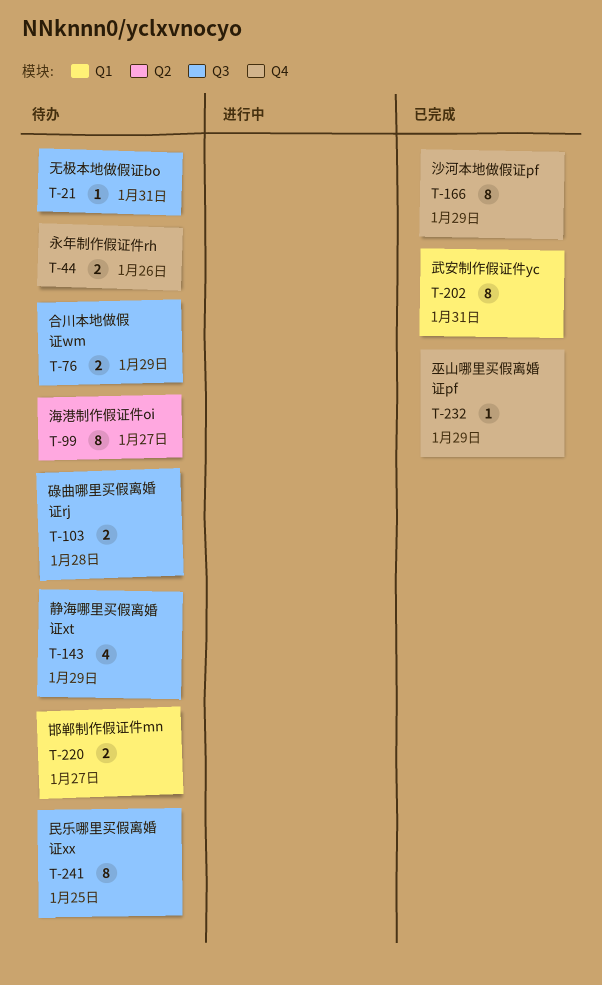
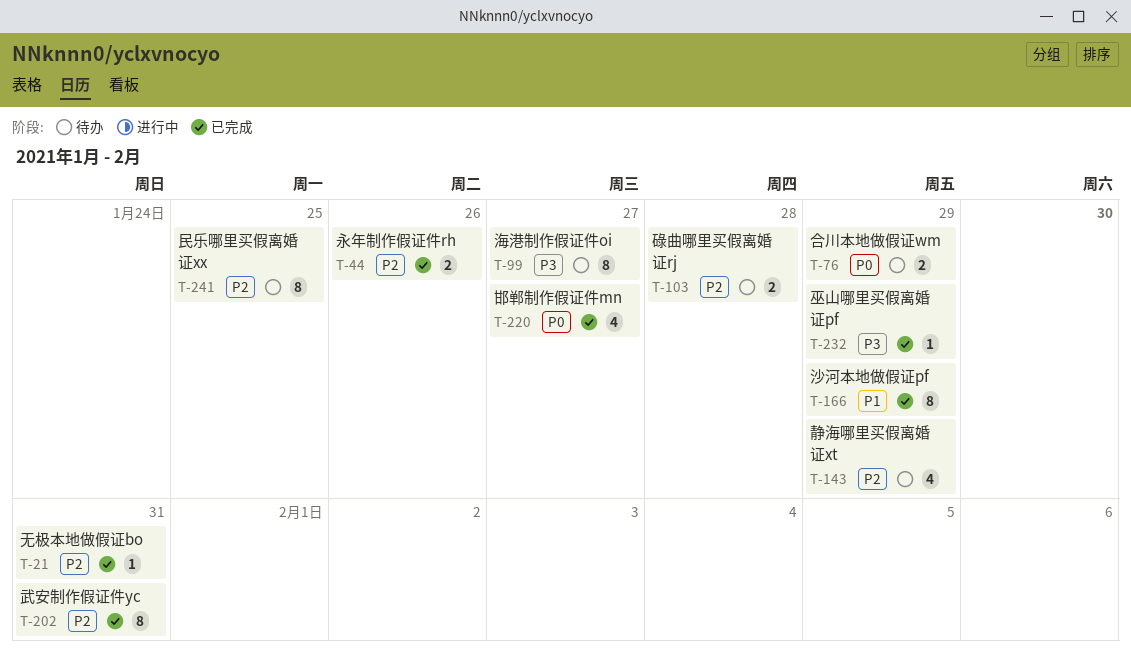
T-21, status: 待办 -> 已完成
T-44, status: 待办 -> 已完成
T-220, status: 待办 -> 已完成
T-220, estimate: 2 -> 4

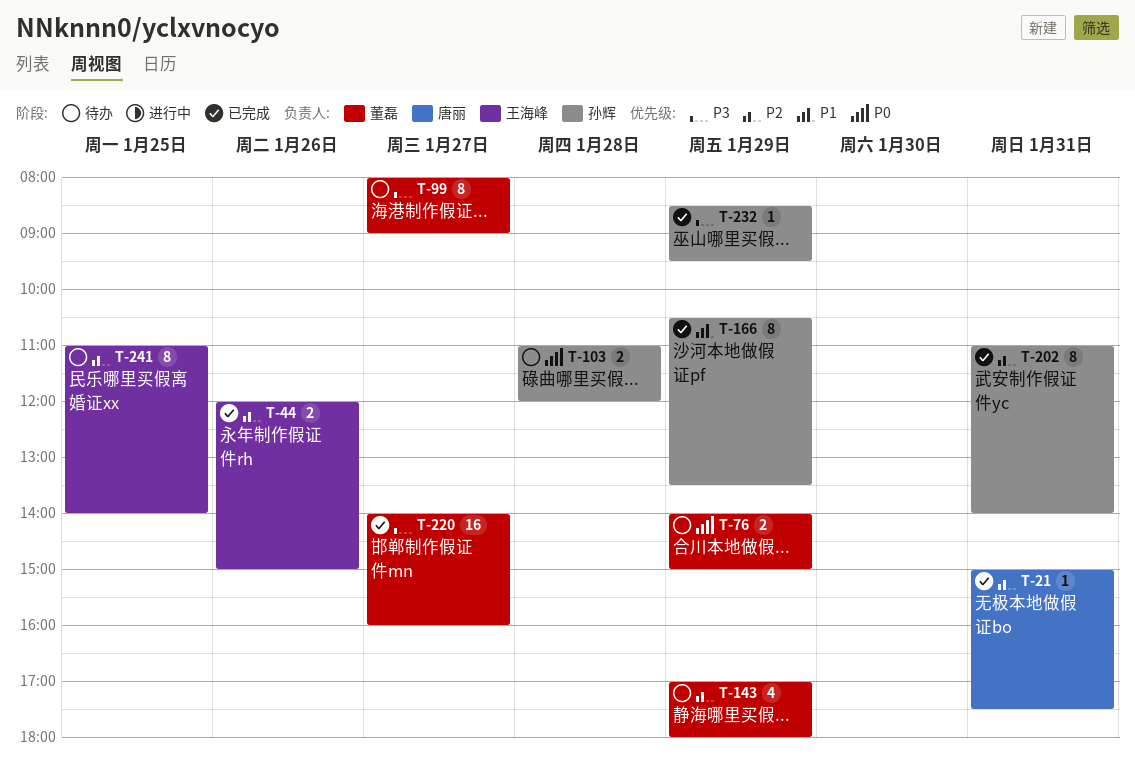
T-103, priority: P2 -> P0
T-220, priority: P0 -> P3
T-220, estimate: 4 -> 16

